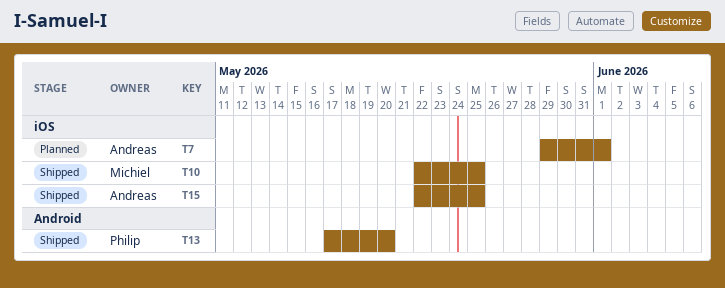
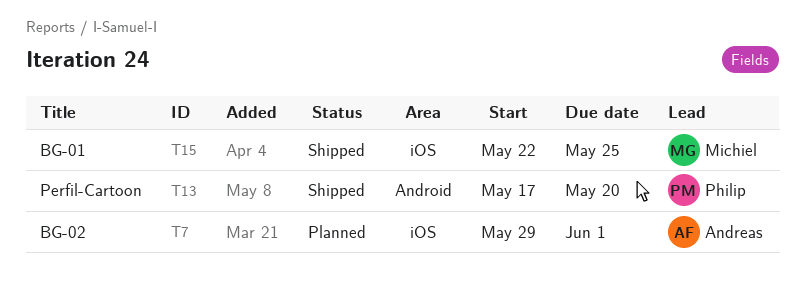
T10: present -> none
T15, owner: Andreas -> Michiel

